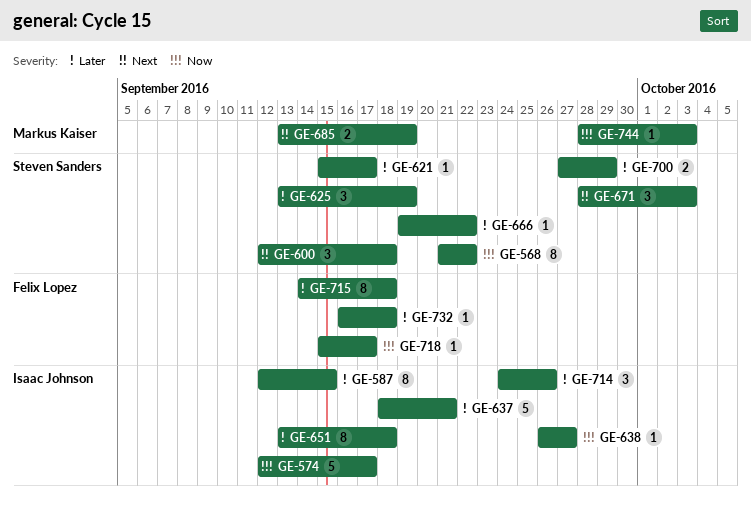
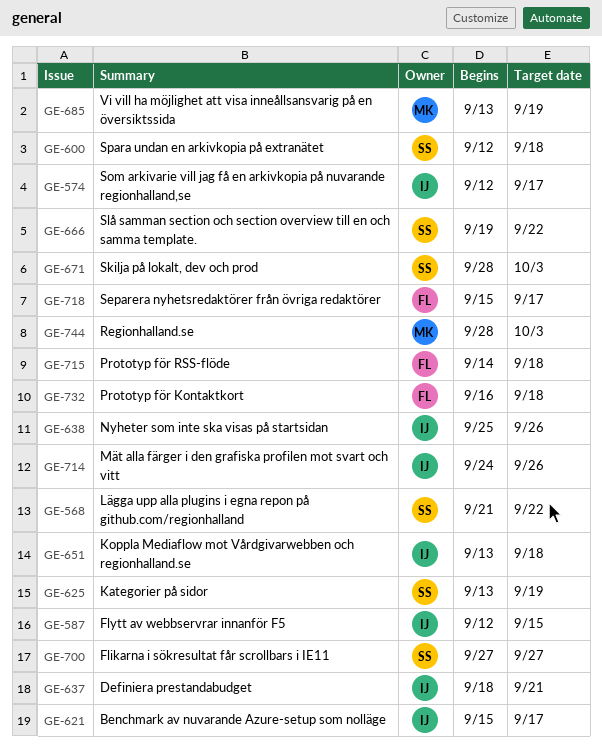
GE-621, owner: Steven Sanders -> Isaac Johnson
GE-638, start: Sep 26 -> Sep 25
GE-638, due: Sep 27 -> Sep 26
GE-700, due: Sep 29 -> Sep 27

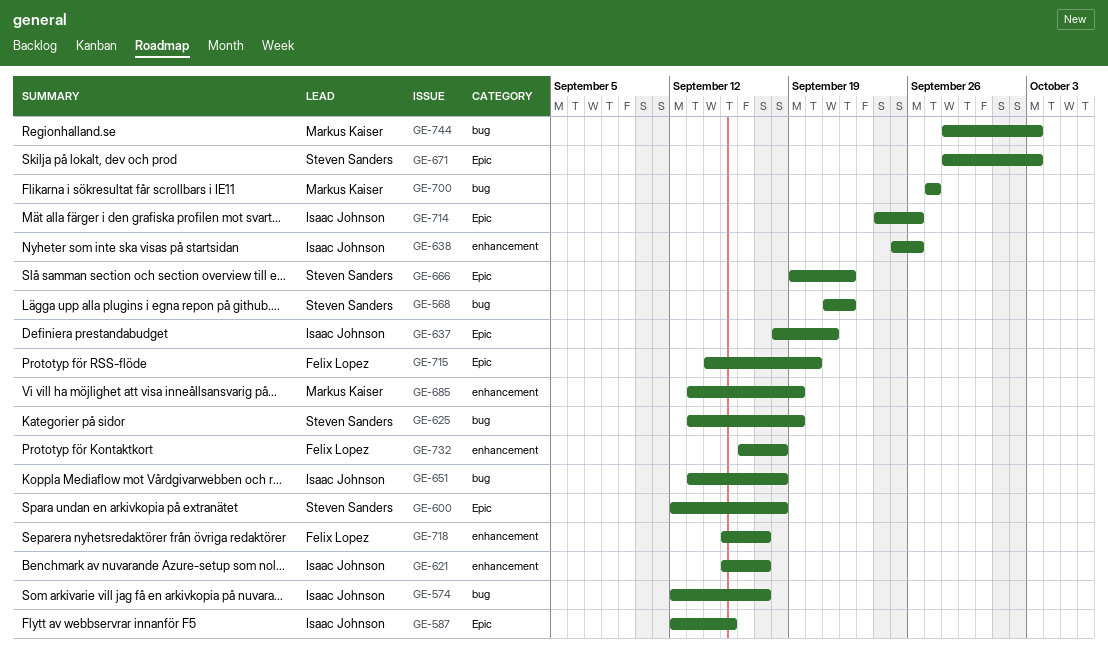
GE-700, owner: Steven Sanders -> Markus Kaiser
GE-715, due: Sep 18 -> Sep 20

